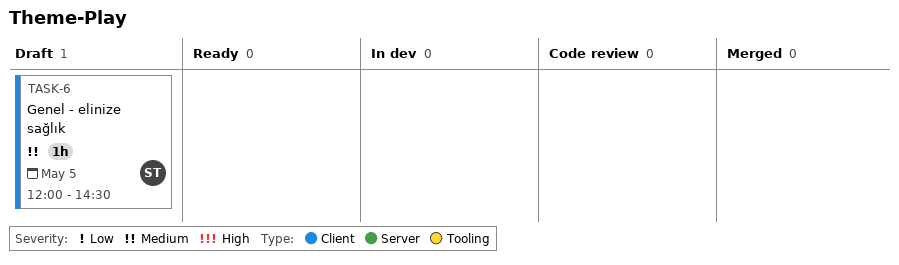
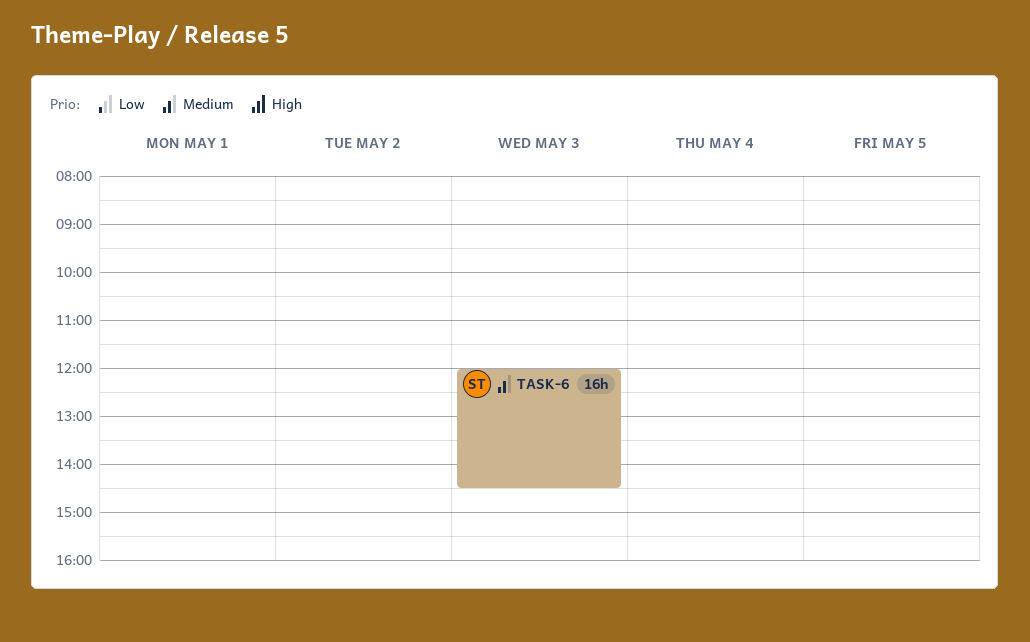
TASK-6, estimate: 1h -> 16h
TASK-6, day: May 5 -> May 3

